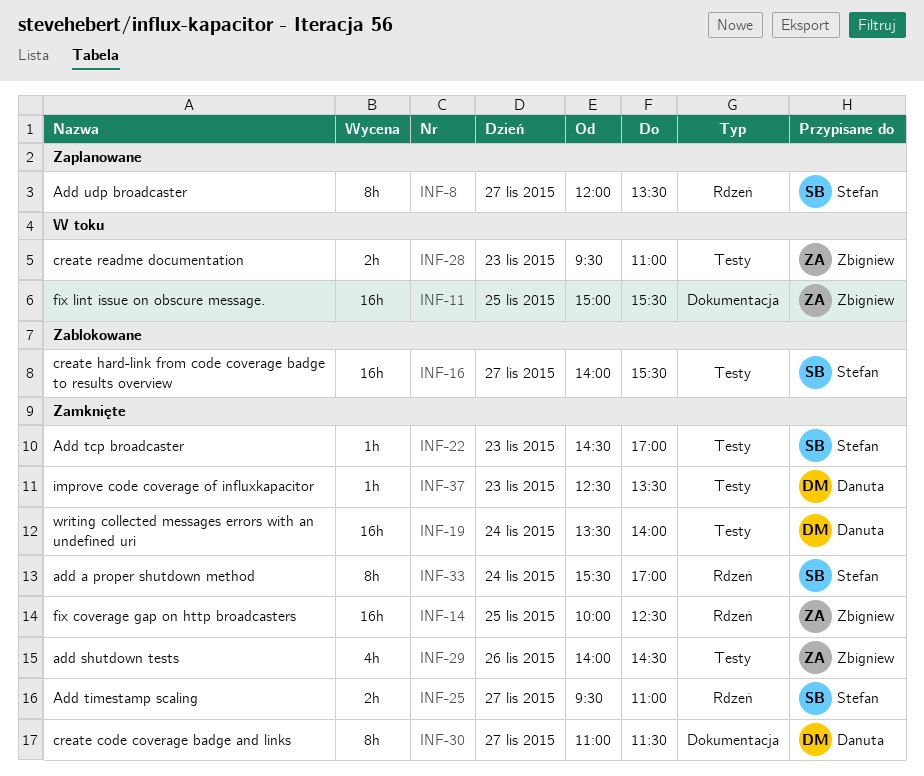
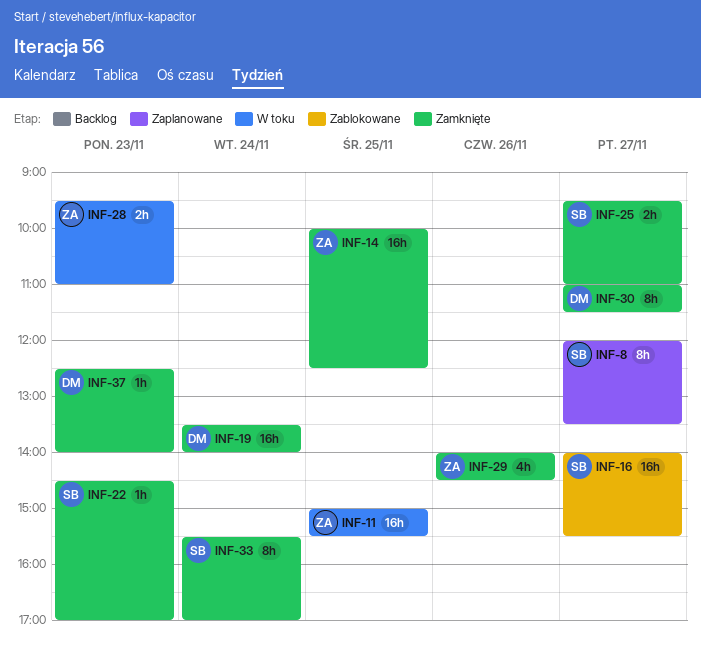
INF-37, ends: 13:30 -> 14:00

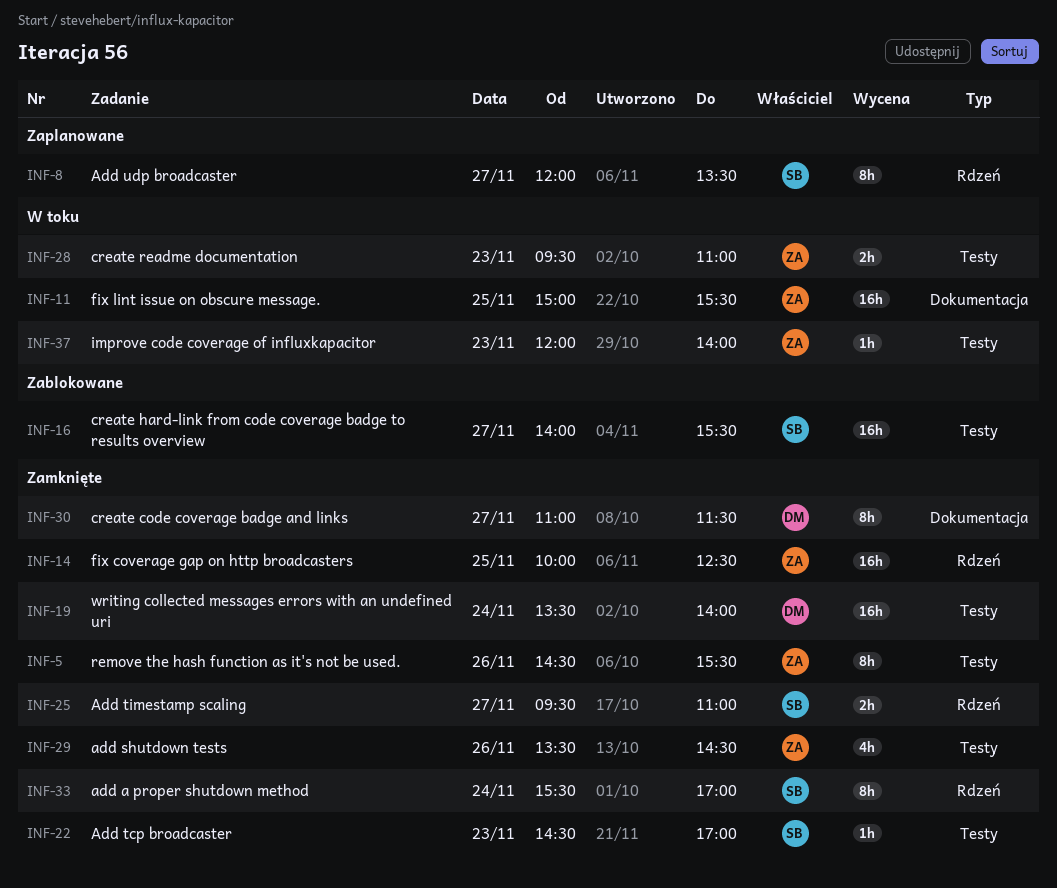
INF-5: none -> present
INF-29, begins: 14:00 -> 13:30
INF-37, status: Zamknięte -> W toku
INF-37, owner: DM -> ZA
INF-37, begins: 12:30 -> 12:00

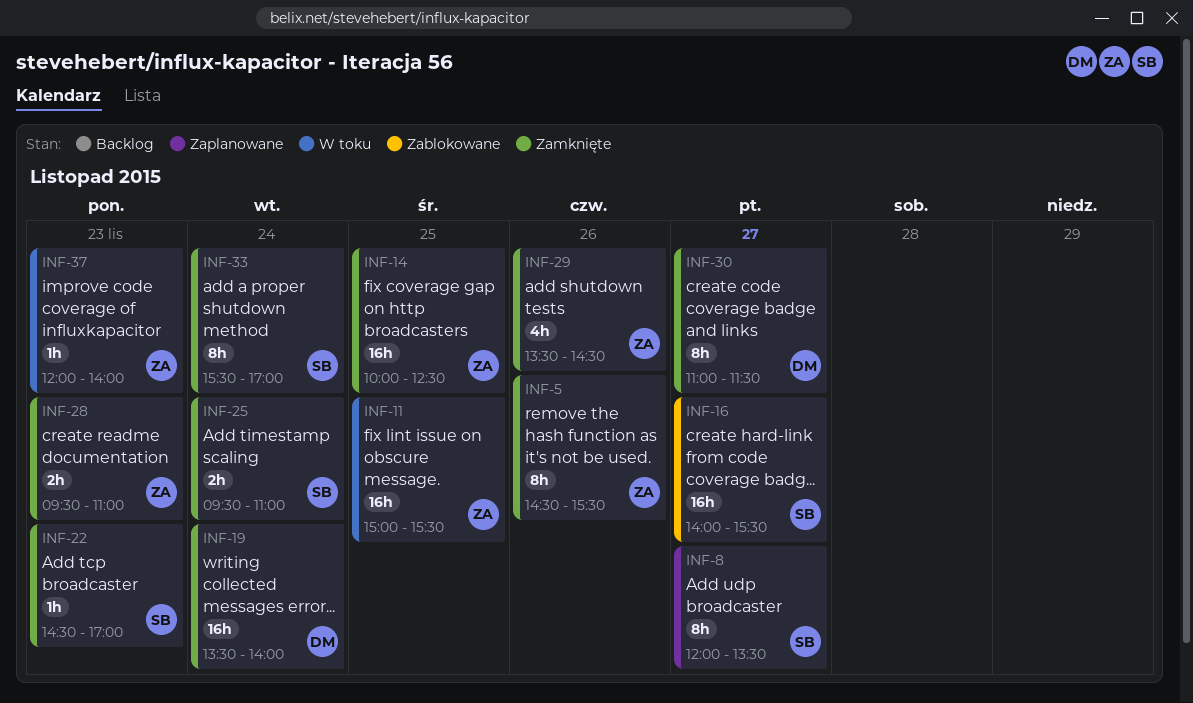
INF-25, day: Nov 27 -> Nov 24
INF-28, status: W toku -> Zamknięte

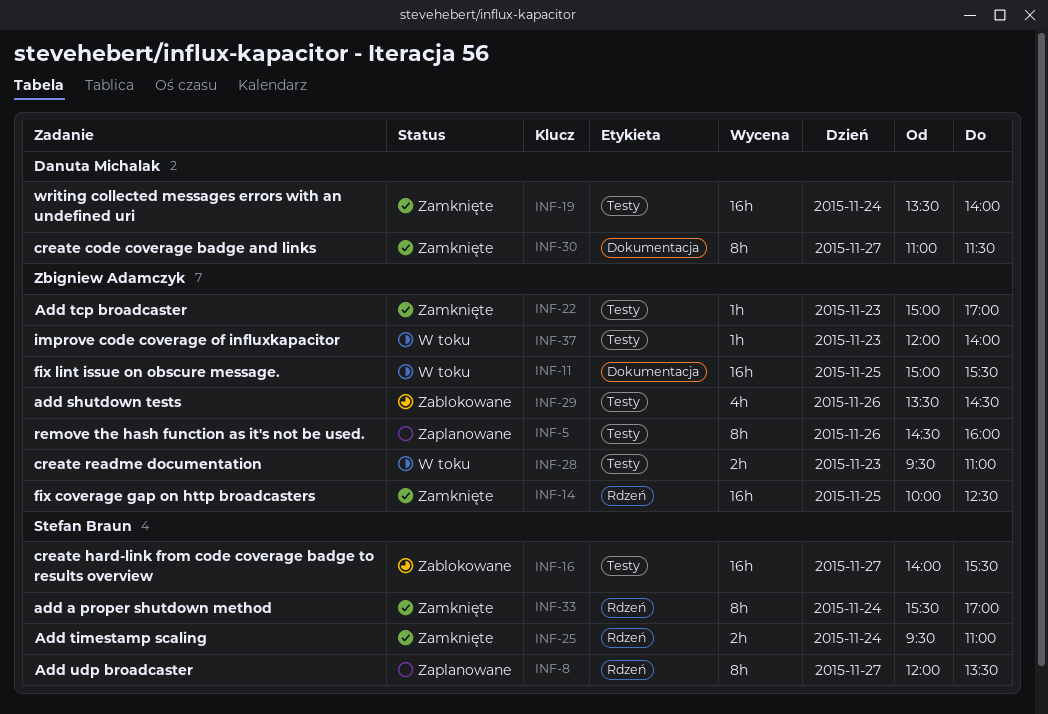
INF-5, status: Zamknięte -> Zaplanowane
INF-5, ends: 15:30 -> 16:00
INF-22, owner: Stefan Braun -> Zbigniew Adamczyk
INF-22, begins: 14:30 -> 15:00
INF-28, status: Zamknięte -> W toku
INF-29, status: Zamknięte -> Zablokowane

